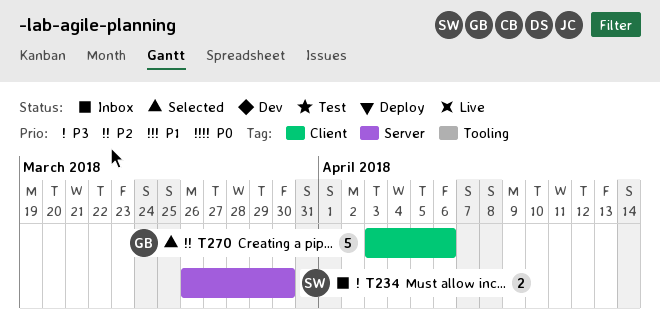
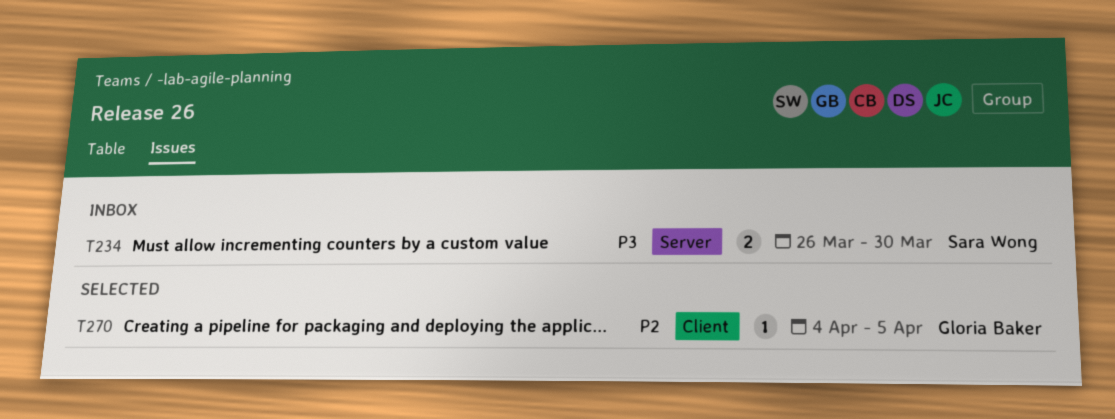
T270, estimate: 5 -> 1
T270, start: Apr 3 -> Apr 4
T270, due: Apr 6 -> Apr 5

